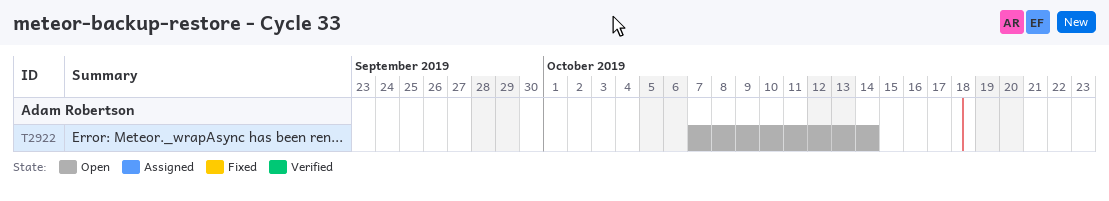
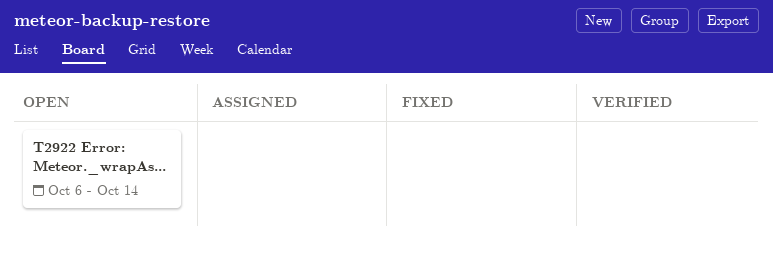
T2922, start: Oct 7 -> Oct 6

